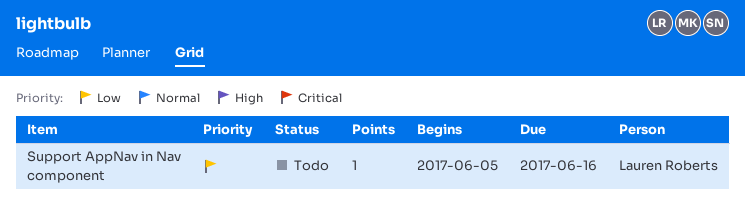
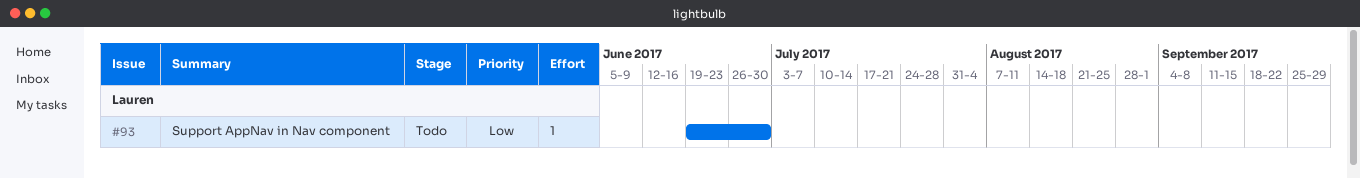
Support AppNav in Nav component, start: Jun 5 -> Jun 19
Support AppNav in Nav component, due: Jun 16 -> Jun 30

